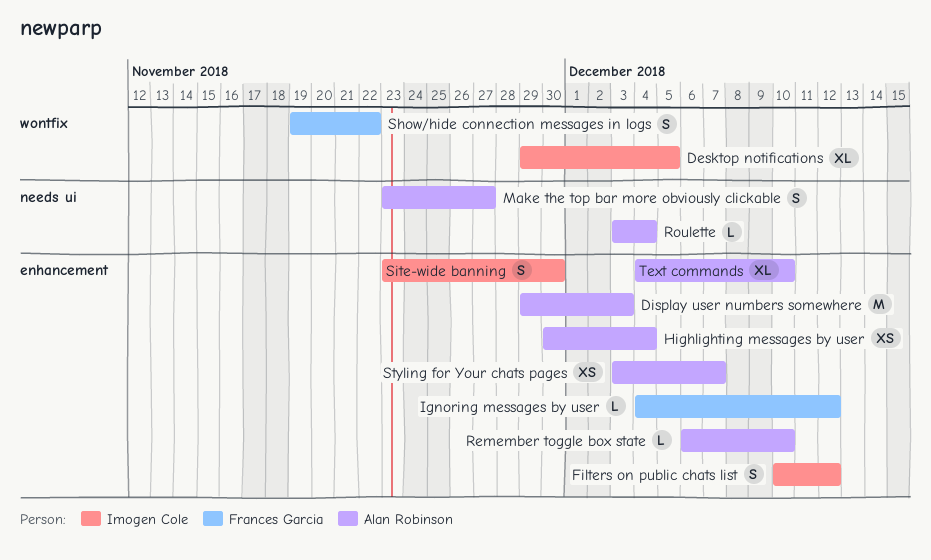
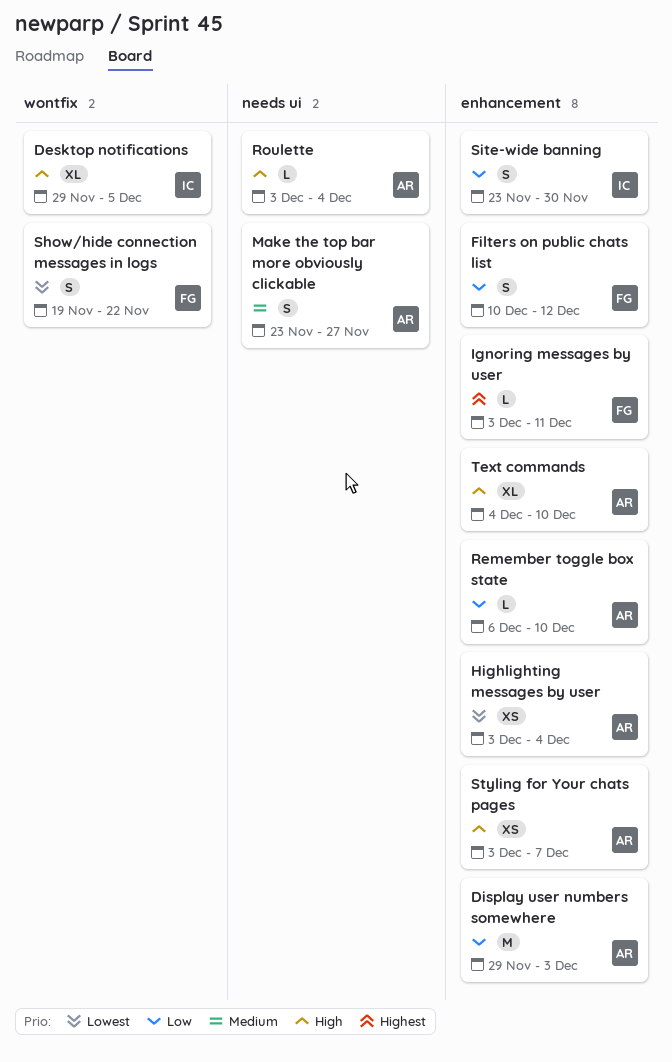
Filters on public chats list, owner: Imogen Cole -> Frances Garcia
Highlighting messages by user, start: Nov 30 -> Dec 3
Ignoring messages by user, start: Dec 4 -> Dec 3
Ignoring messages by user, due: Dec 12 -> Dec 11

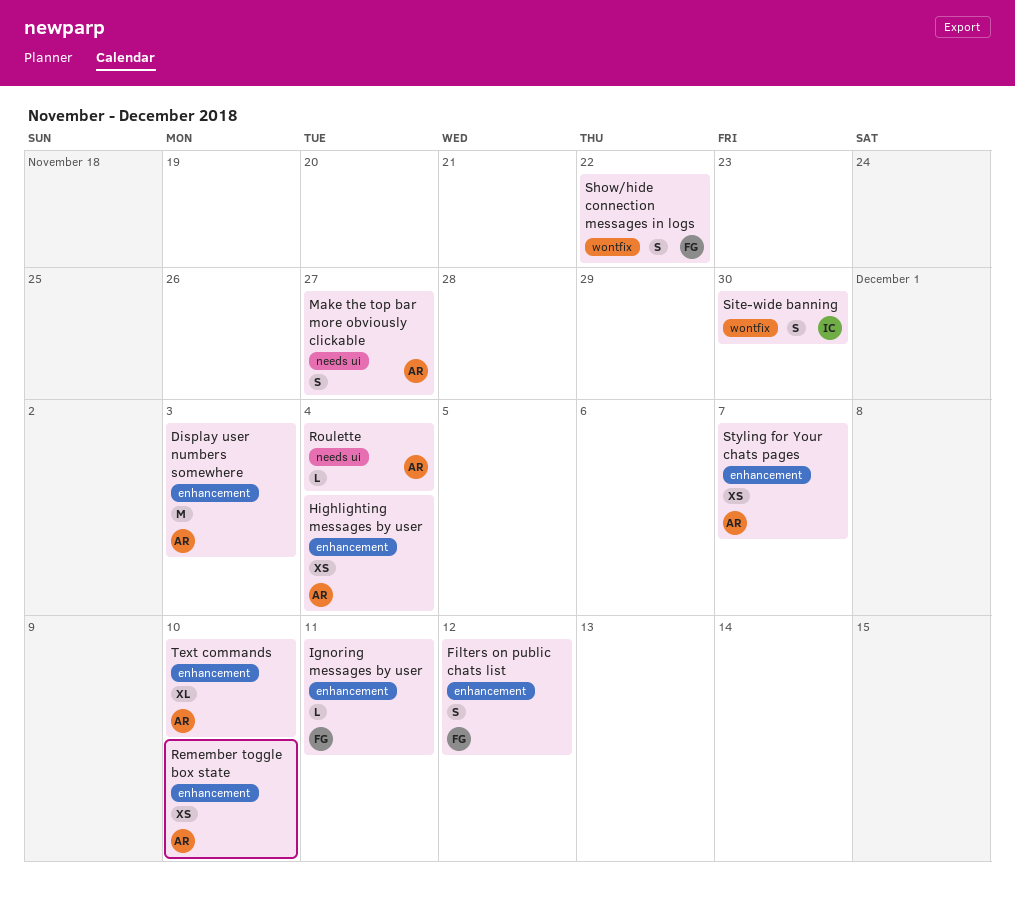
Desktop notifications: present -> none
Remember toggle box state, estimate: L -> XS
Site-wide banning, label: enhancement -> wontfix

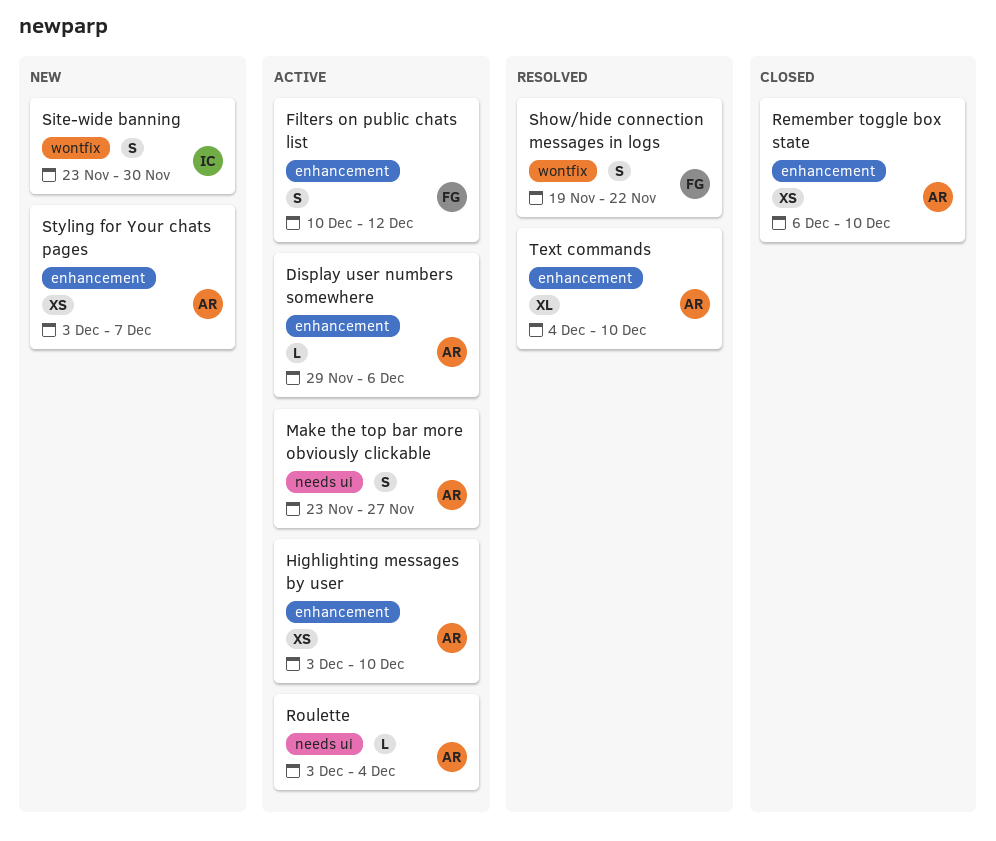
Display user numbers somewhere, estimate: M -> L
Display user numbers somewhere, due: Dec 3 -> Dec 6
Highlighting messages by user, due: Dec 4 -> Dec 10
Ignoring messages by user: present -> none

